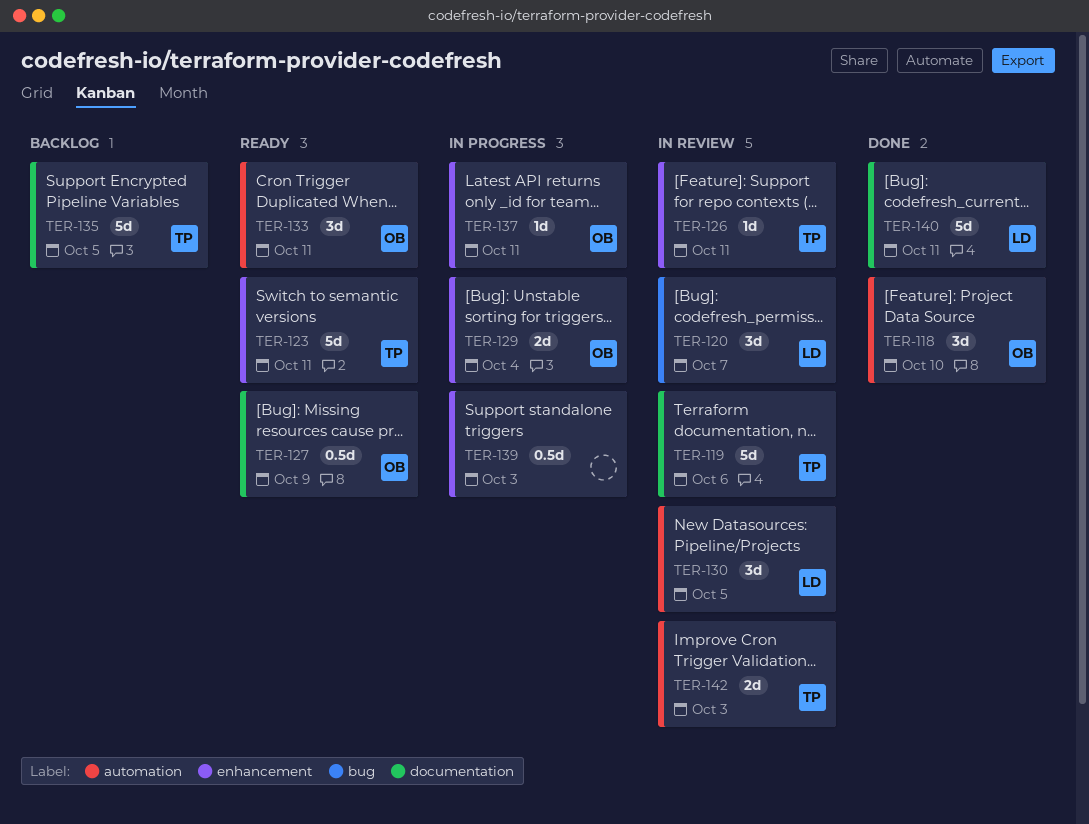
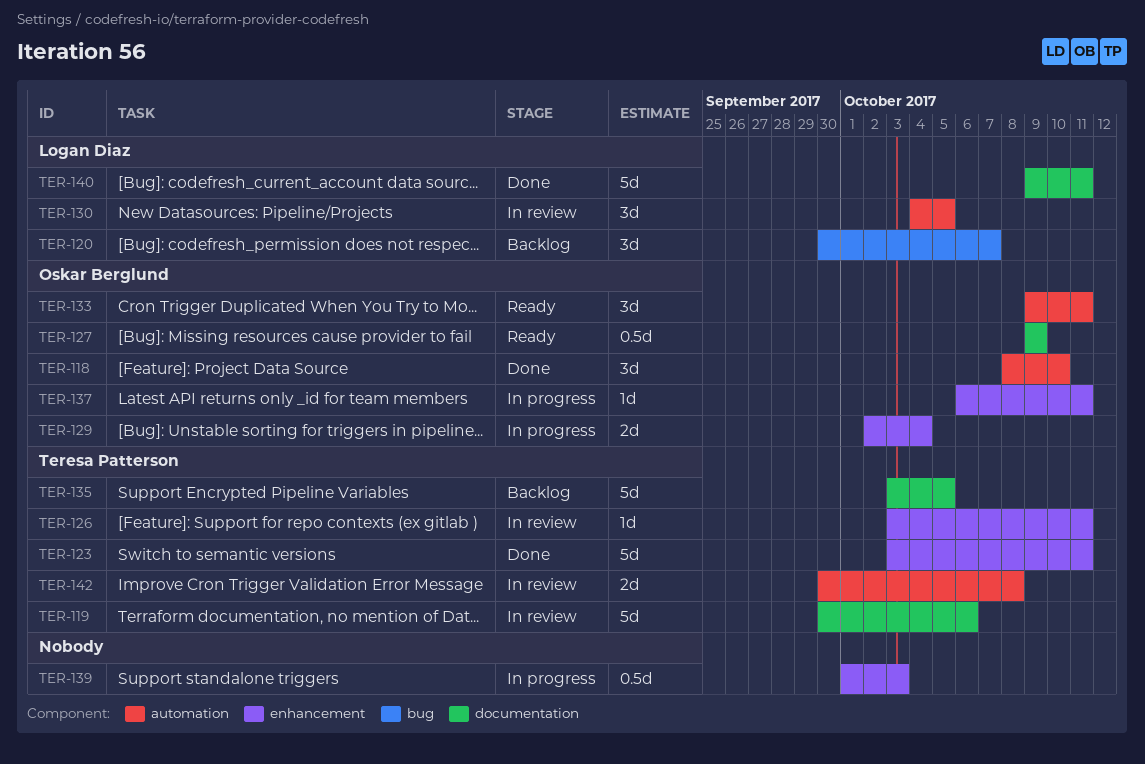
TER-120, status: In review -> Backlog
TER-123, status: Ready -> Done
TER-142, due: Oct 3 -> Oct 8

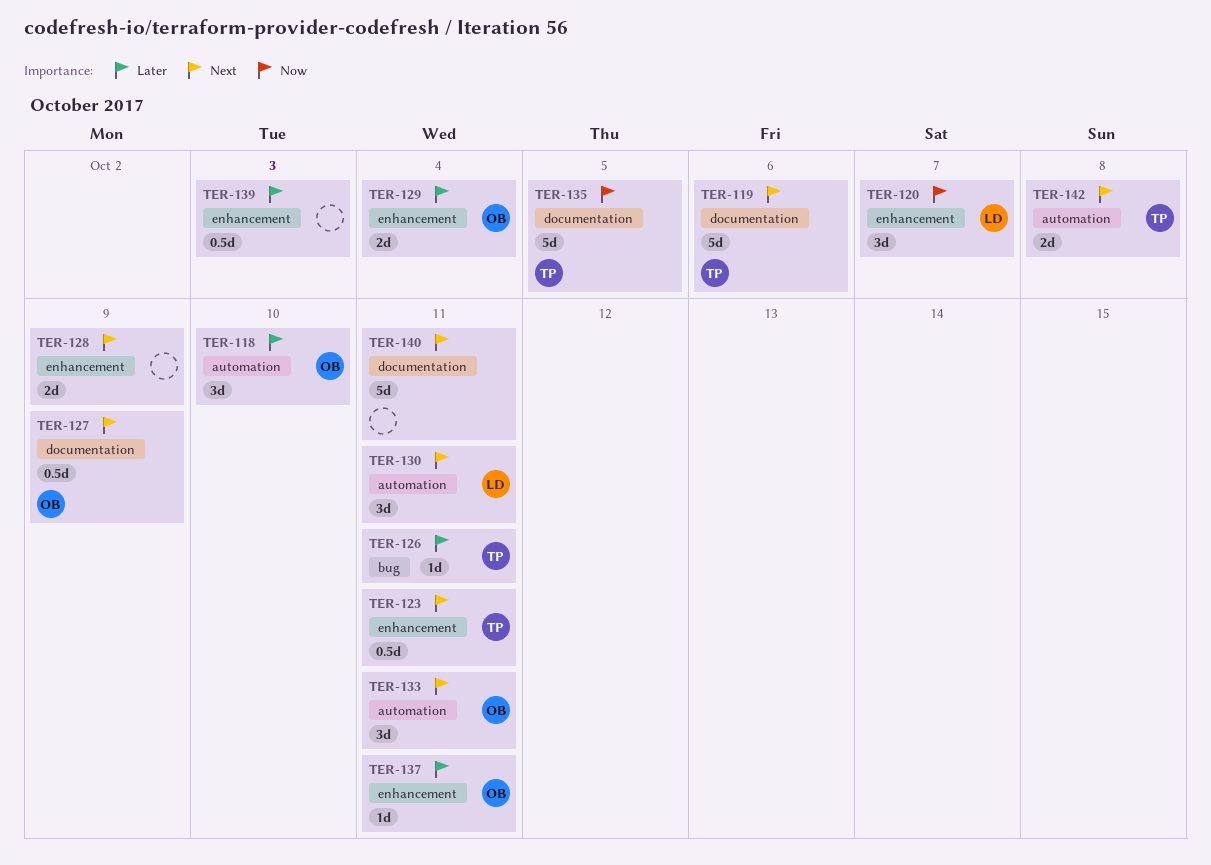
TER-120, label: bug -> enhancement
TER-123, estimate: 5d -> 0.5d
TER-126, label: enhancement -> bug
TER-128: none -> present
TER-130, due: Oct 5 -> Oct 11
TER-140, owner: Logan Diaz -> none

